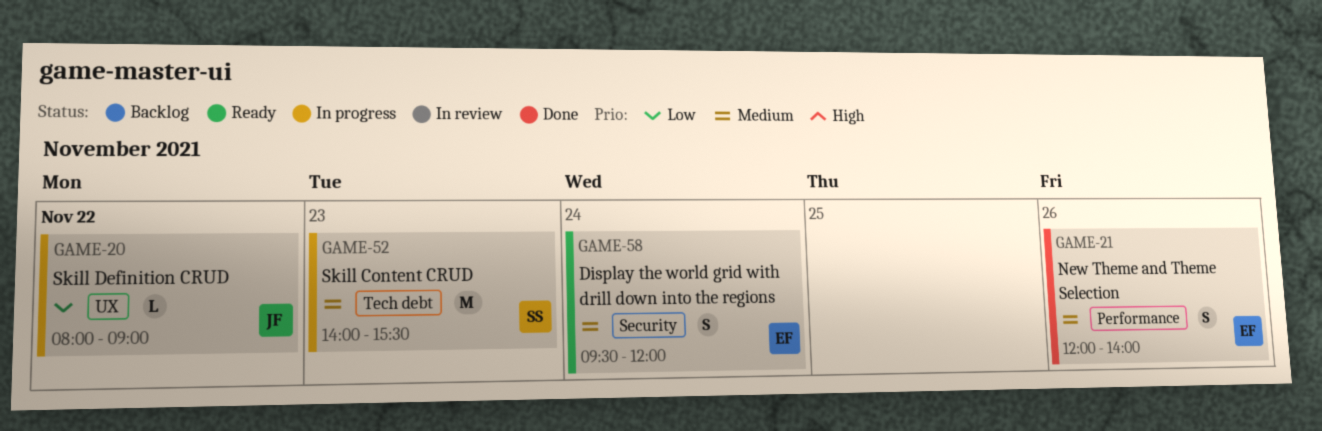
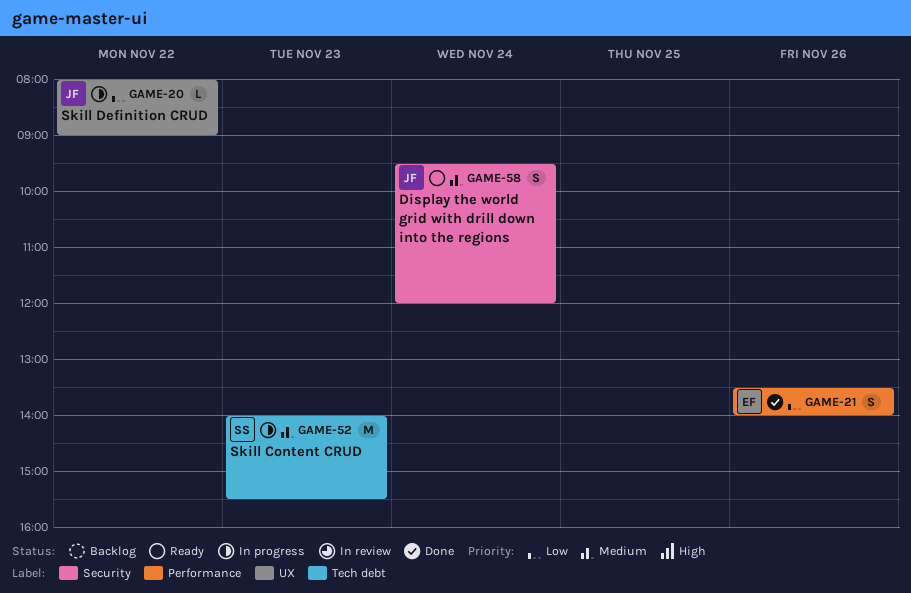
GAME-21, priority: Medium -> Low
GAME-21, begins: 12:00 -> 13:30
GAME-58, owner: EF -> JF

